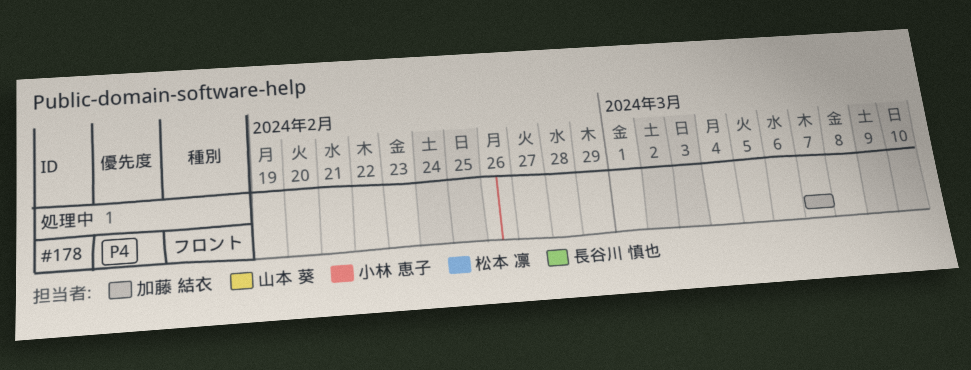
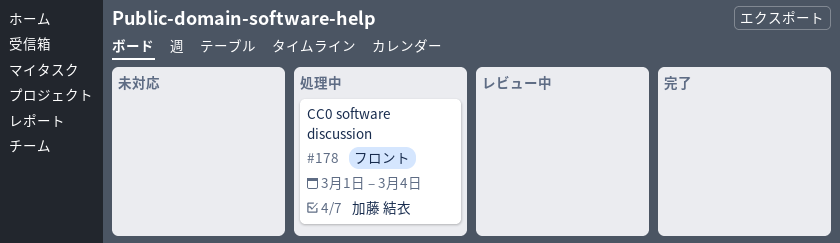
#178, start: Mar 7 -> Mar 1
#178, due: Mar 7 -> Mar 4

